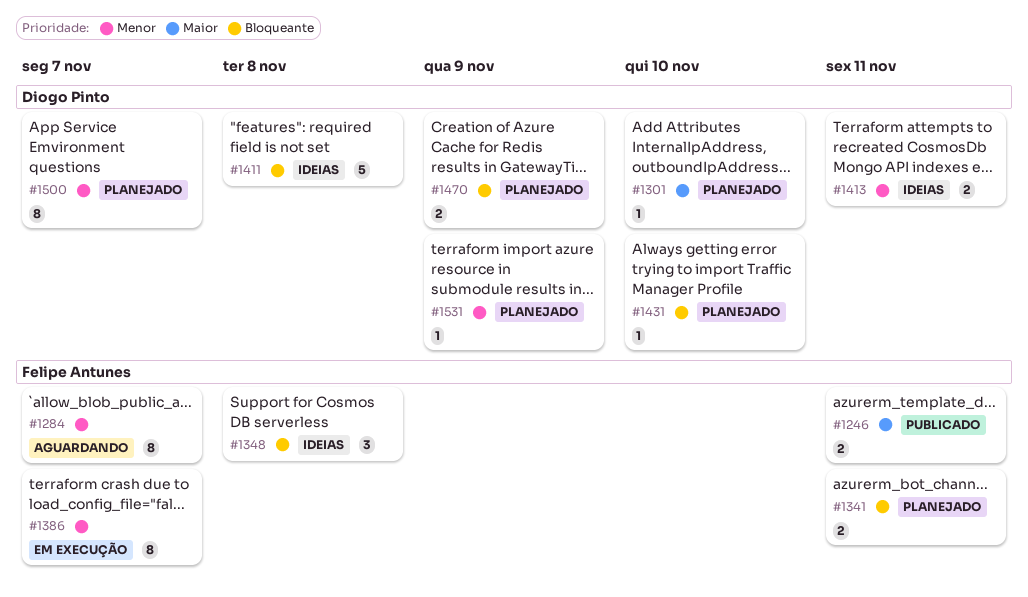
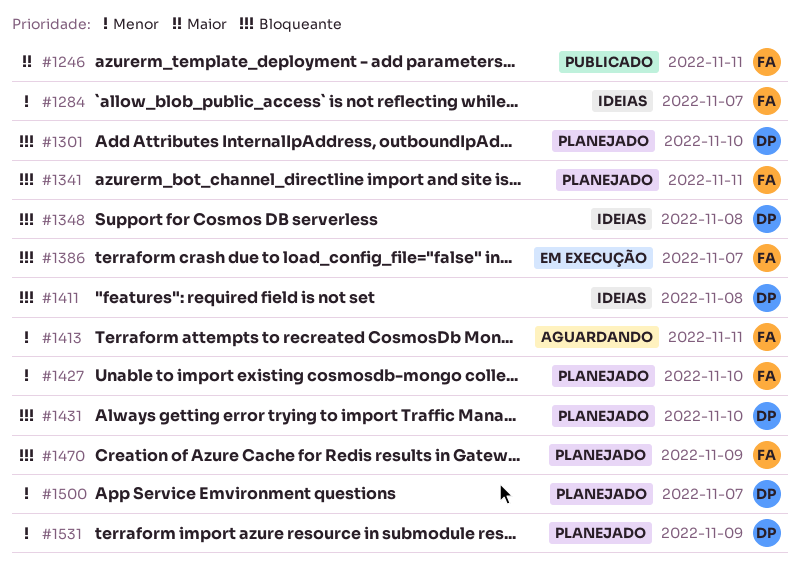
#1284, status: Aguardando -> Ideias
#1301, priority: Maior -> Bloqueante
#1348, owner: Felipe Antunes -> Diogo Pinto
#1386, priority: Menor -> Bloqueante
#1413, status: Ideias -> Aguardando
#1413, owner: Diogo Pinto -> Felipe Antunes
#1427: none -> present
#1470, owner: Diogo Pinto -> Felipe Antunes

